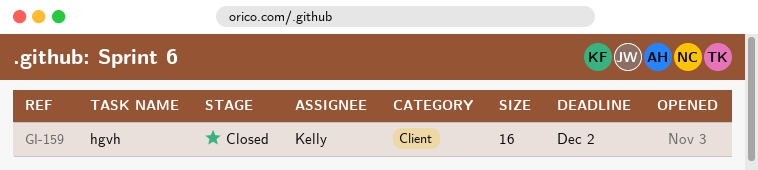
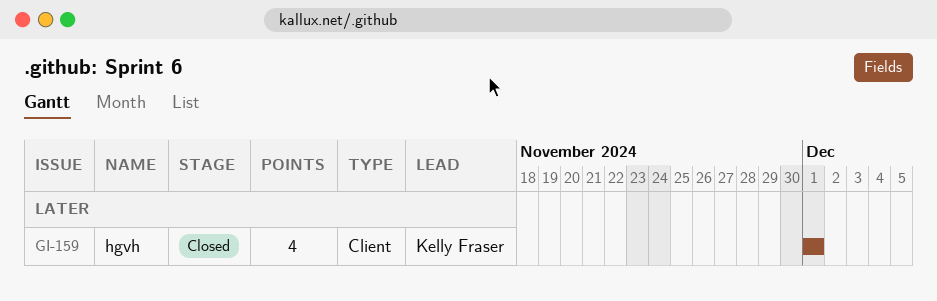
GI-159, estimate: 16 -> 4
GI-159, due: Dec 2 -> Dec 1

